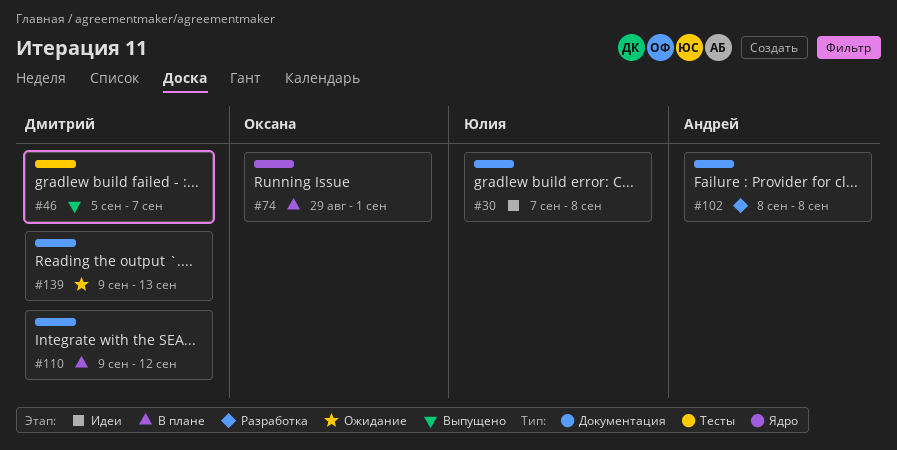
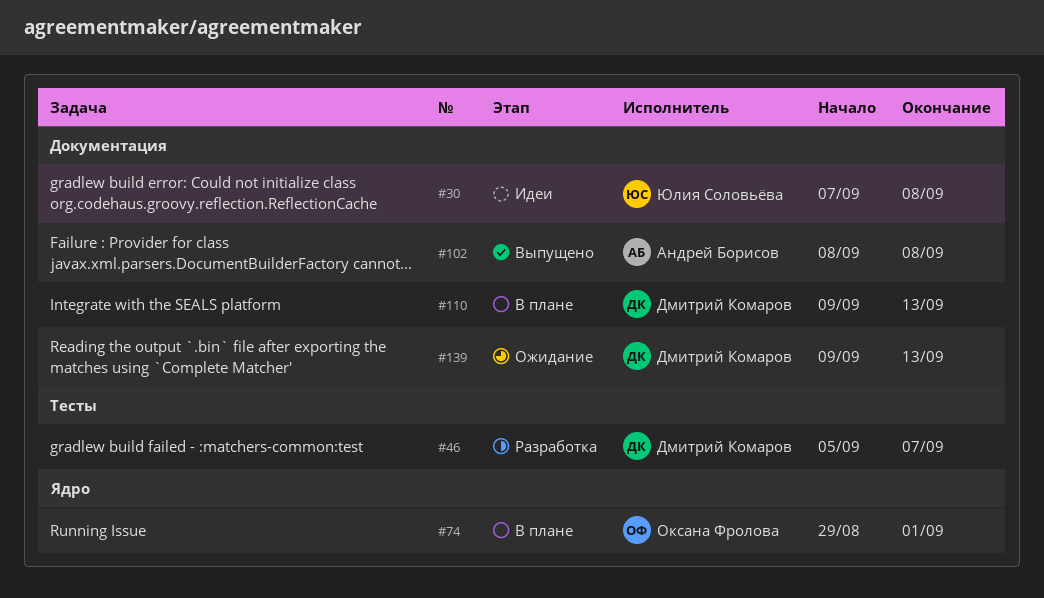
#46, status: Выпущено -> Разработка
#102, status: Разработка -> Выпущено
#110, due: Sep 12 -> Sep 13

